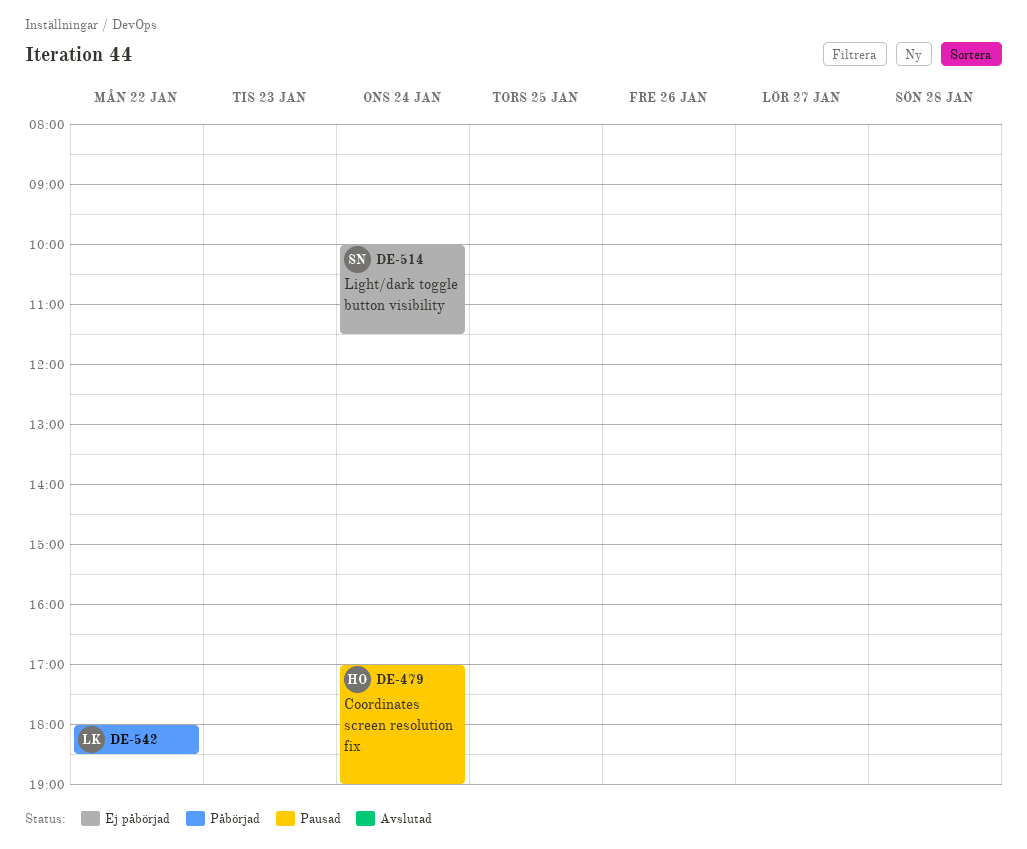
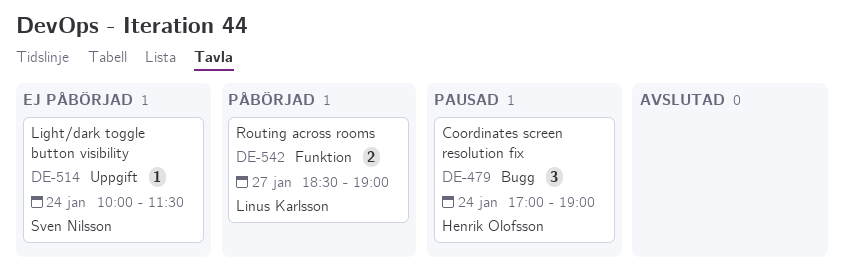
DE-542, day: Jan 22 -> Jan 27
DE-542, begins: 18:00 -> 18:30
DE-542, ends: 18:30 -> 19:00

